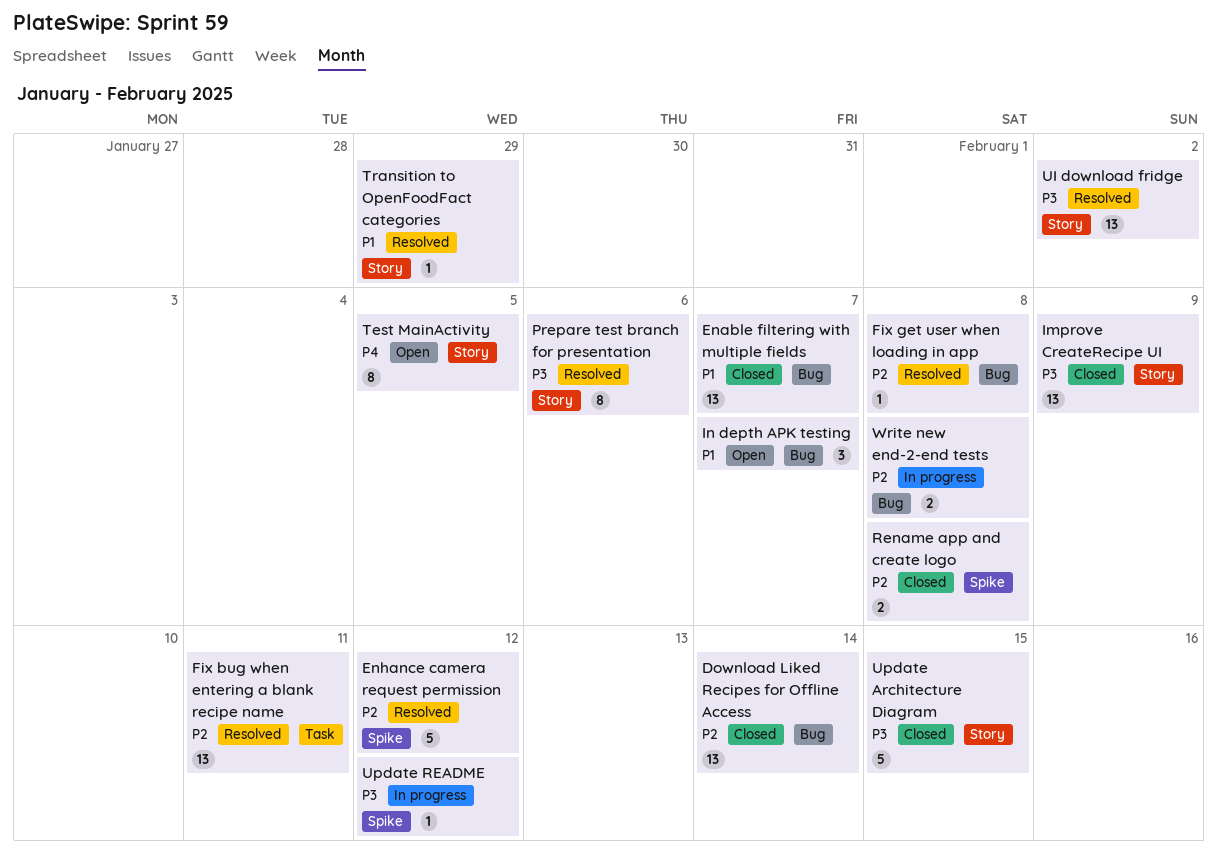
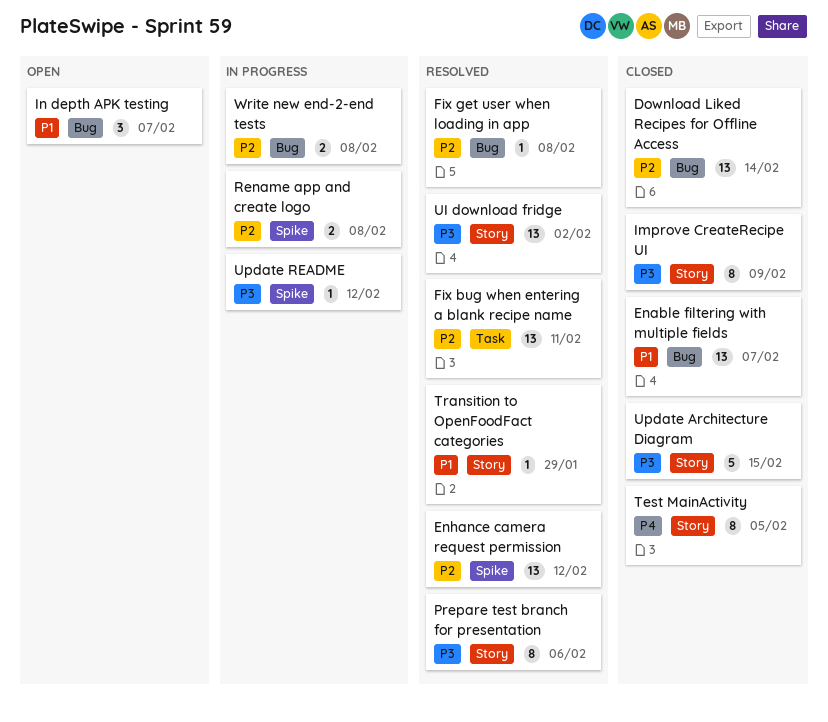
Enhance camera request permission, estimate: 5 -> 13
Improve CreateRecipe UI, estimate: 13 -> 8
Rename app and create logo, status: Closed -> In progress
Test MainActivity, status: Open -> Closed

